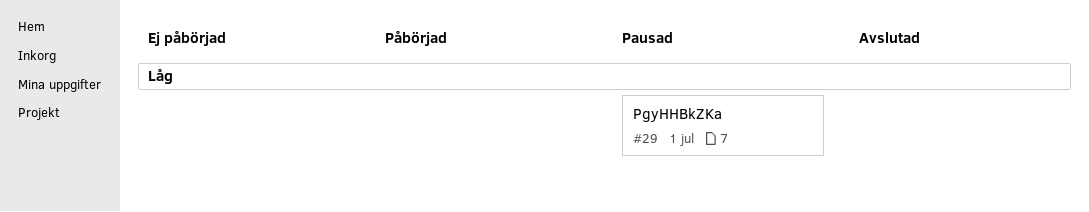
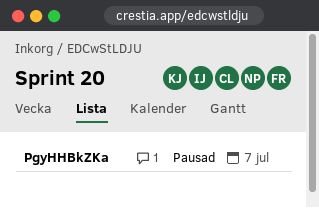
PgyHHBkZKa, due: Jul 1 -> Jul 7

